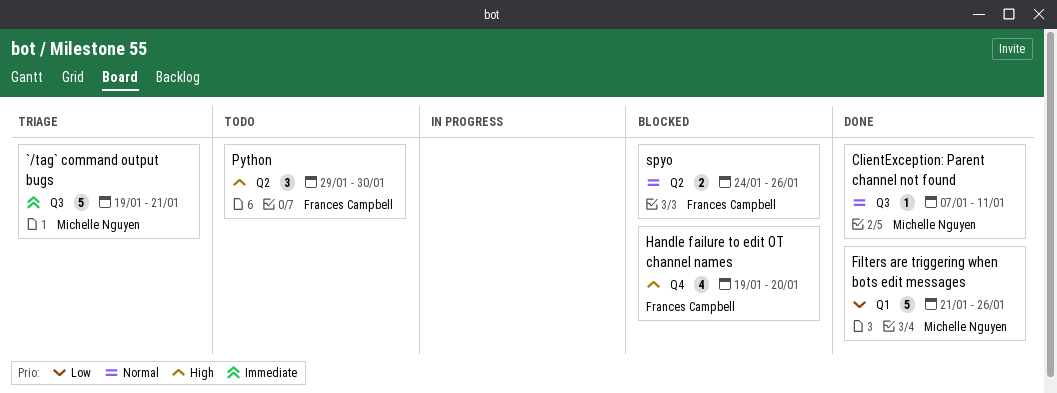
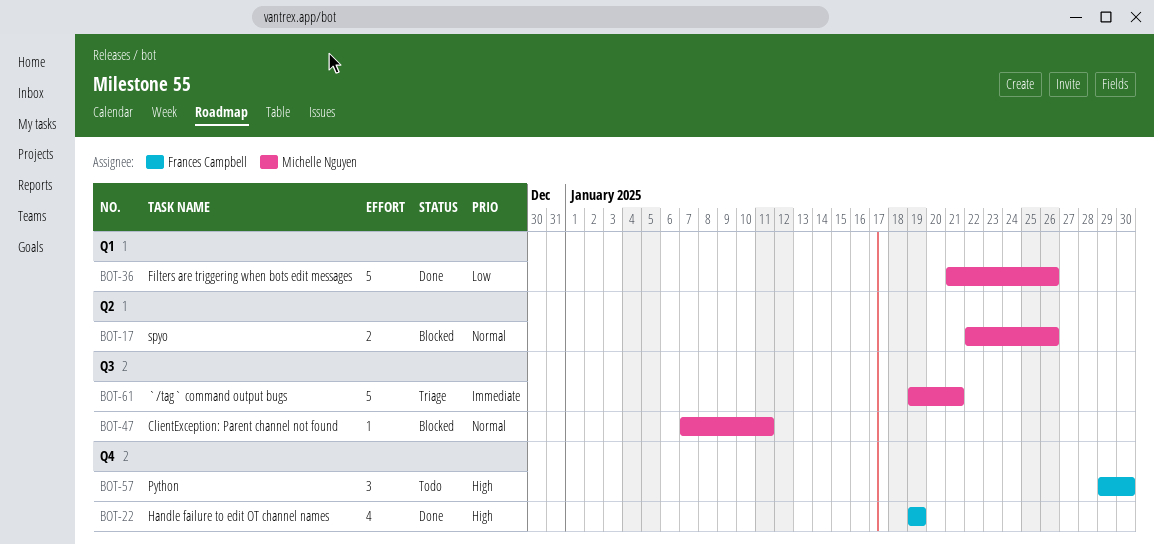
ClientException: Parent channel not found, status: Done -> Blocked
Handle failure to edit OT channel names, status: Blocked -> Done
Handle failure to edit OT channel names, due: Jan 20 -> Jan 19
Python, label: Q2 -> Q4
spyo, owner: Frances Campbell -> Michelle Nguyen
spyo, start: Jan 24 -> Jan 22

